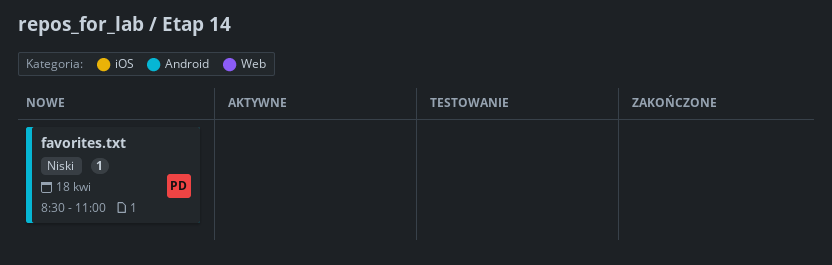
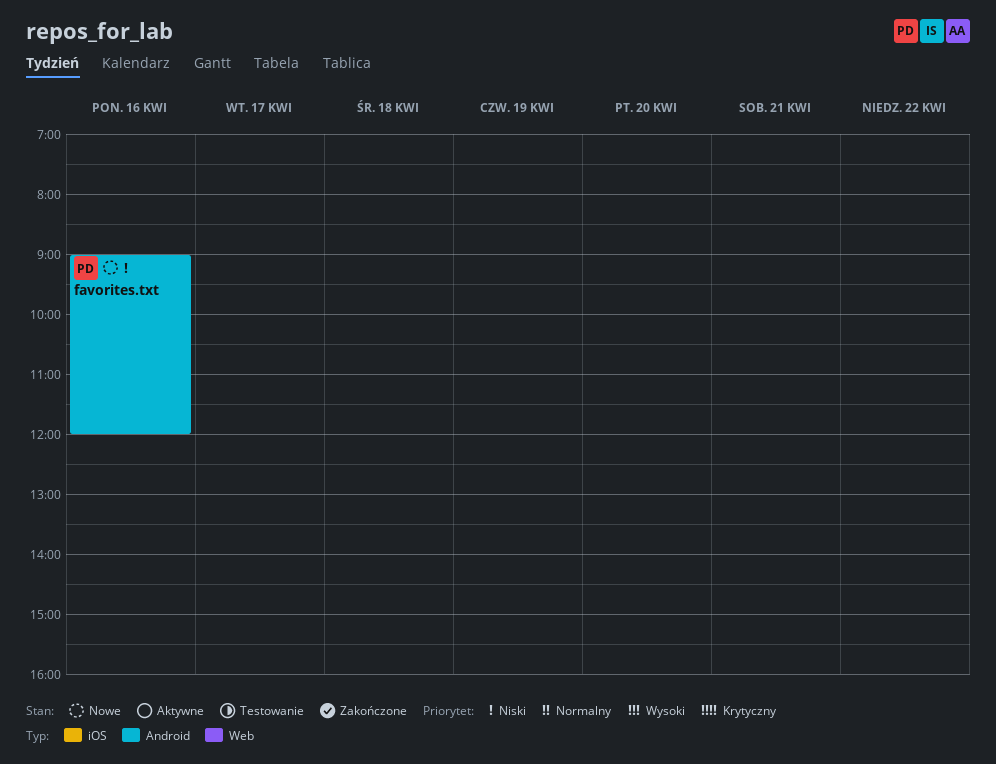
favorites.txt, day: Apr 18 -> Apr 16
favorites.txt, begins: 08:30 -> 09:00
favorites.txt, ends: 11:00 -> 12:00

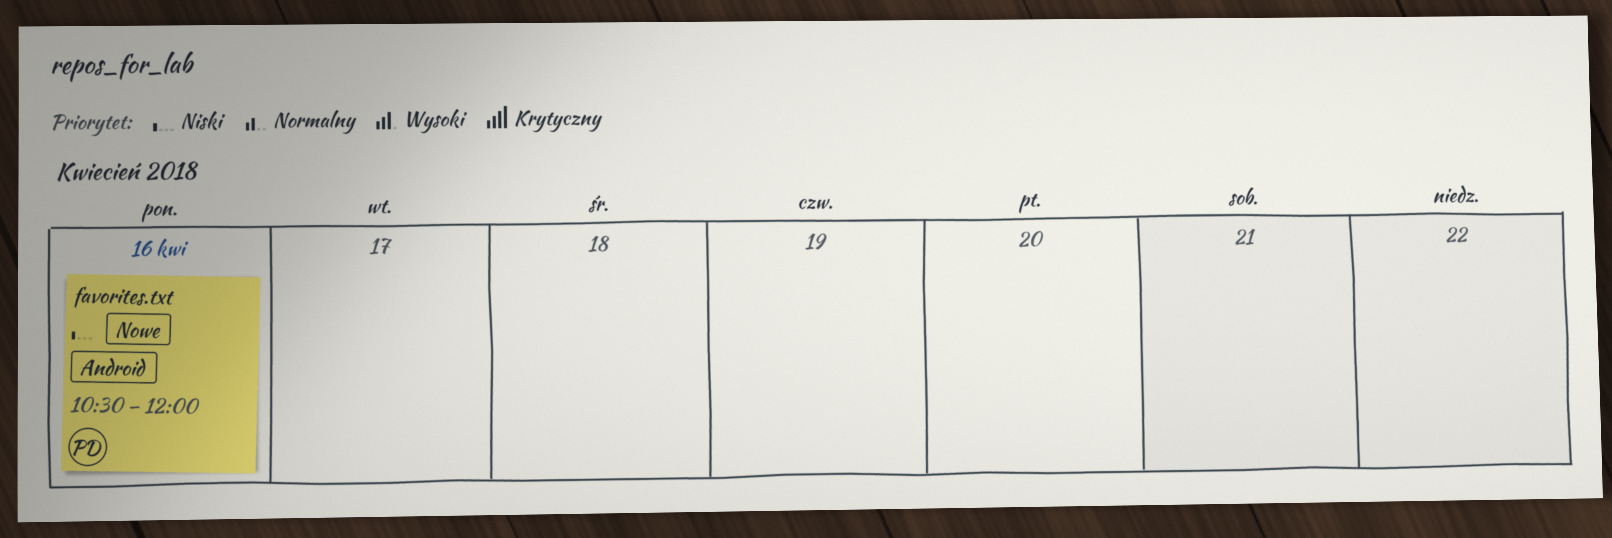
favorites.txt, begins: 09:00 -> 10:30

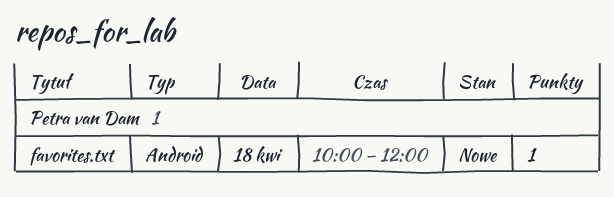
favorites.txt, day: Apr 16 -> Apr 18
favorites.txt, begins: 10:30 -> 10:00

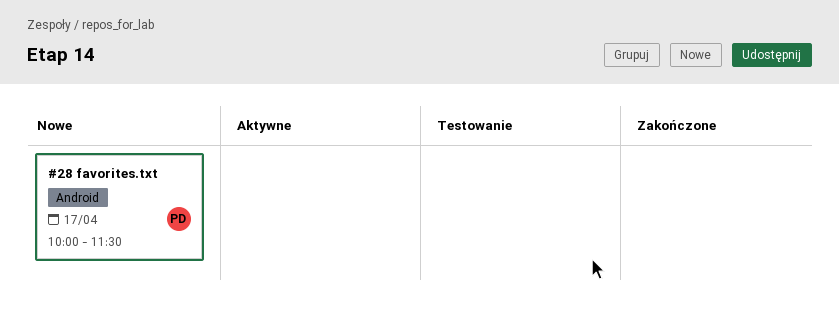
favorites.txt, day: Apr 18 -> Apr 17
favorites.txt, ends: 12:00 -> 11:30

